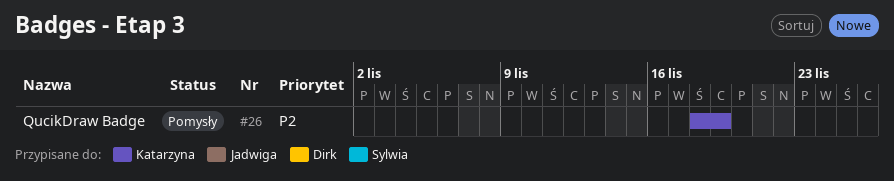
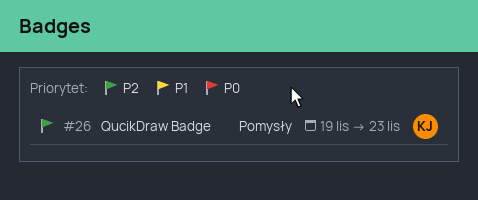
#26, start: Nov 18 -> Nov 19
#26, due: Nov 19 -> Nov 23

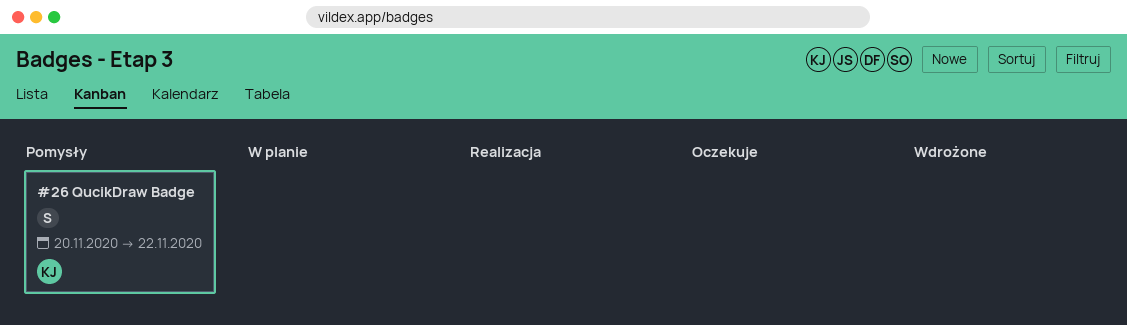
#26, start: Nov 19 -> Nov 20
#26, due: Nov 23 -> Nov 22

